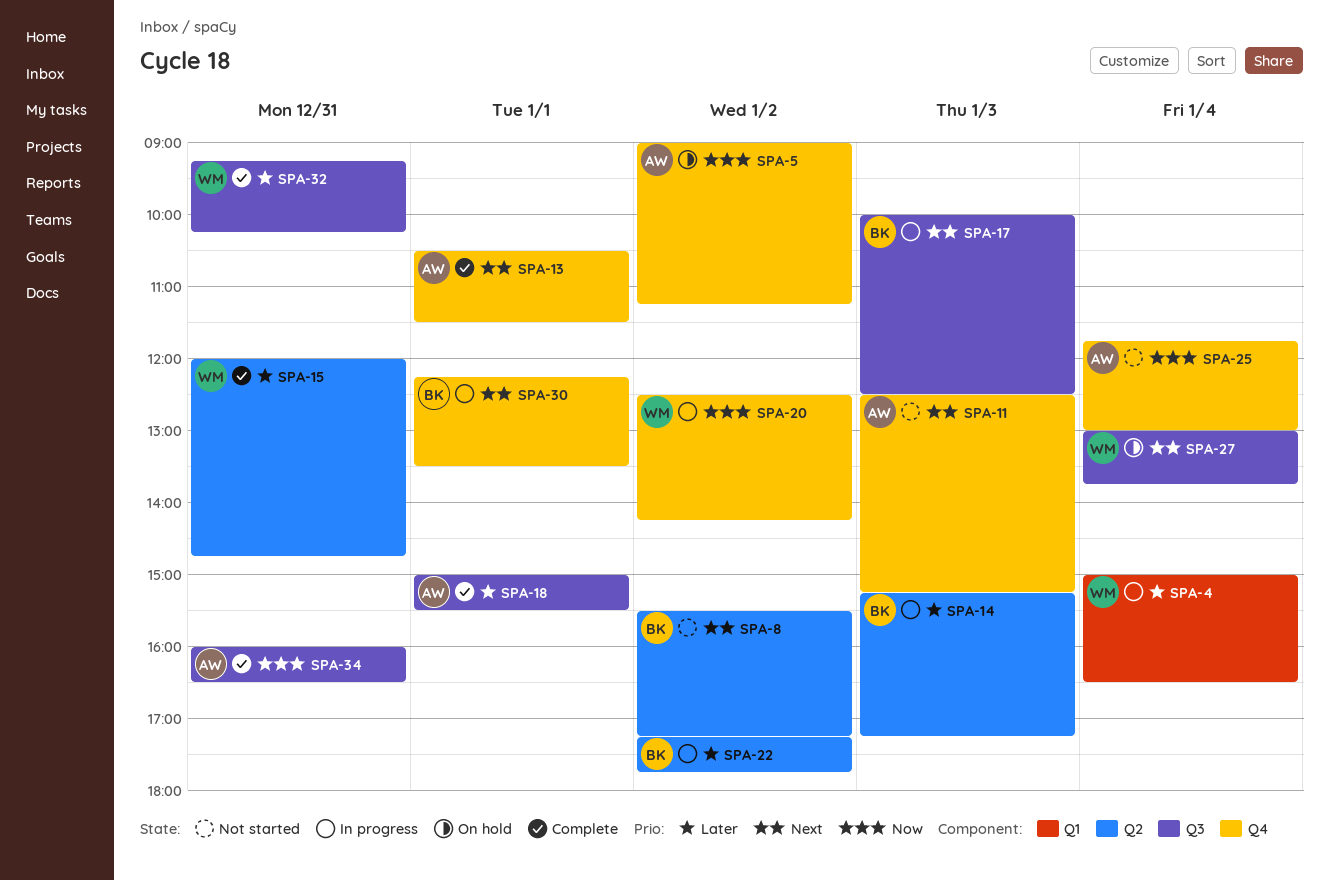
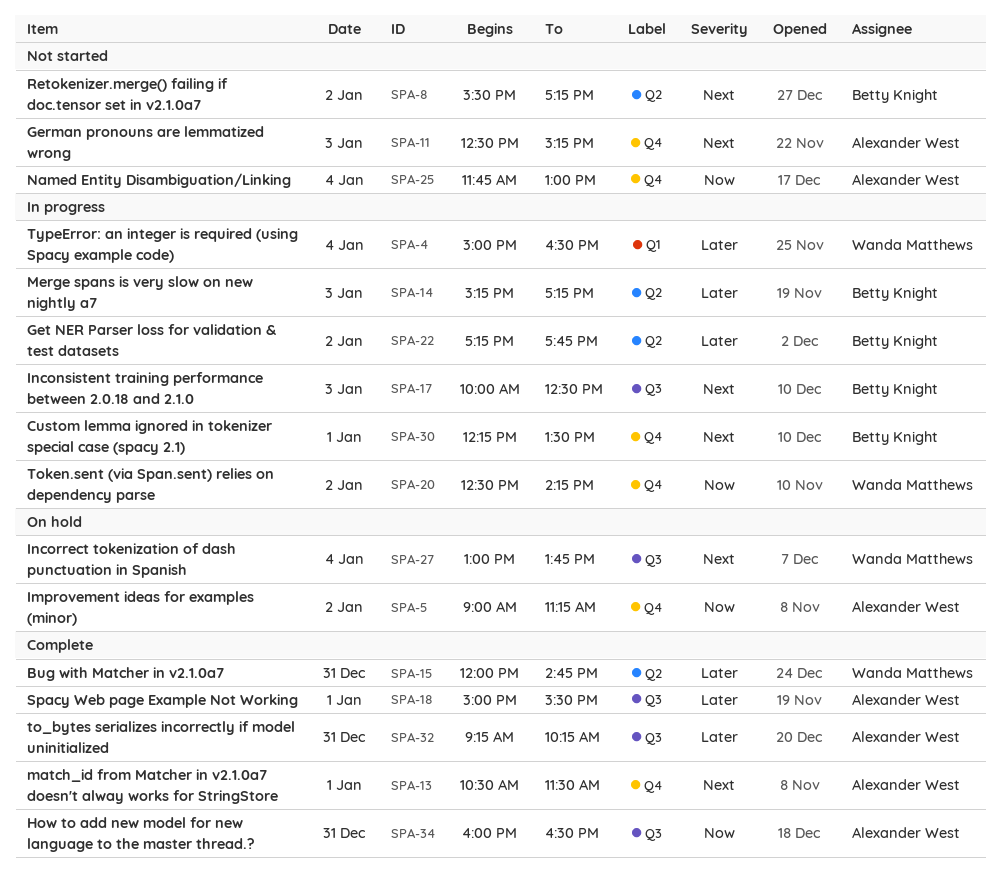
SPA-32, owner: Wanda Matthews -> Alexander West

